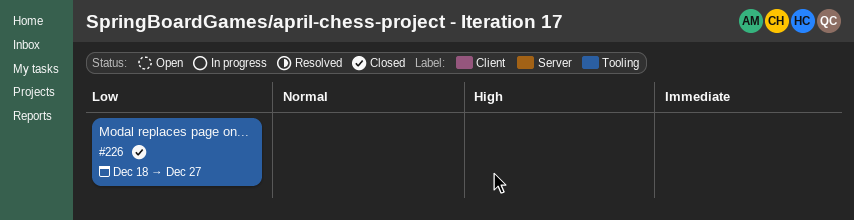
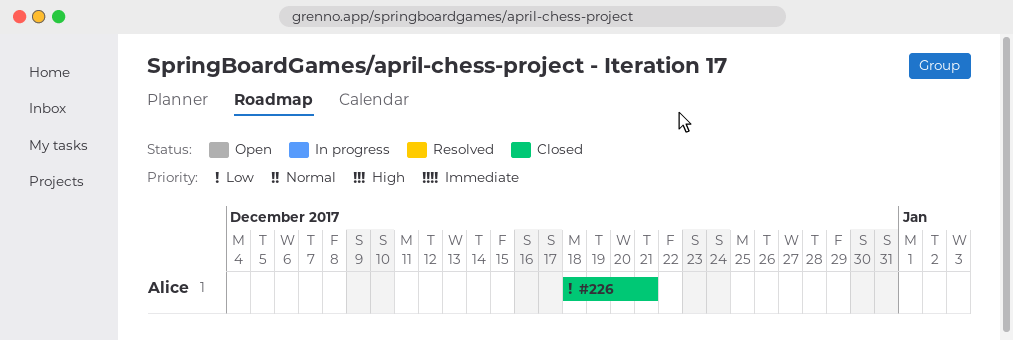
#226, due: Dec 27 -> Dec 21

